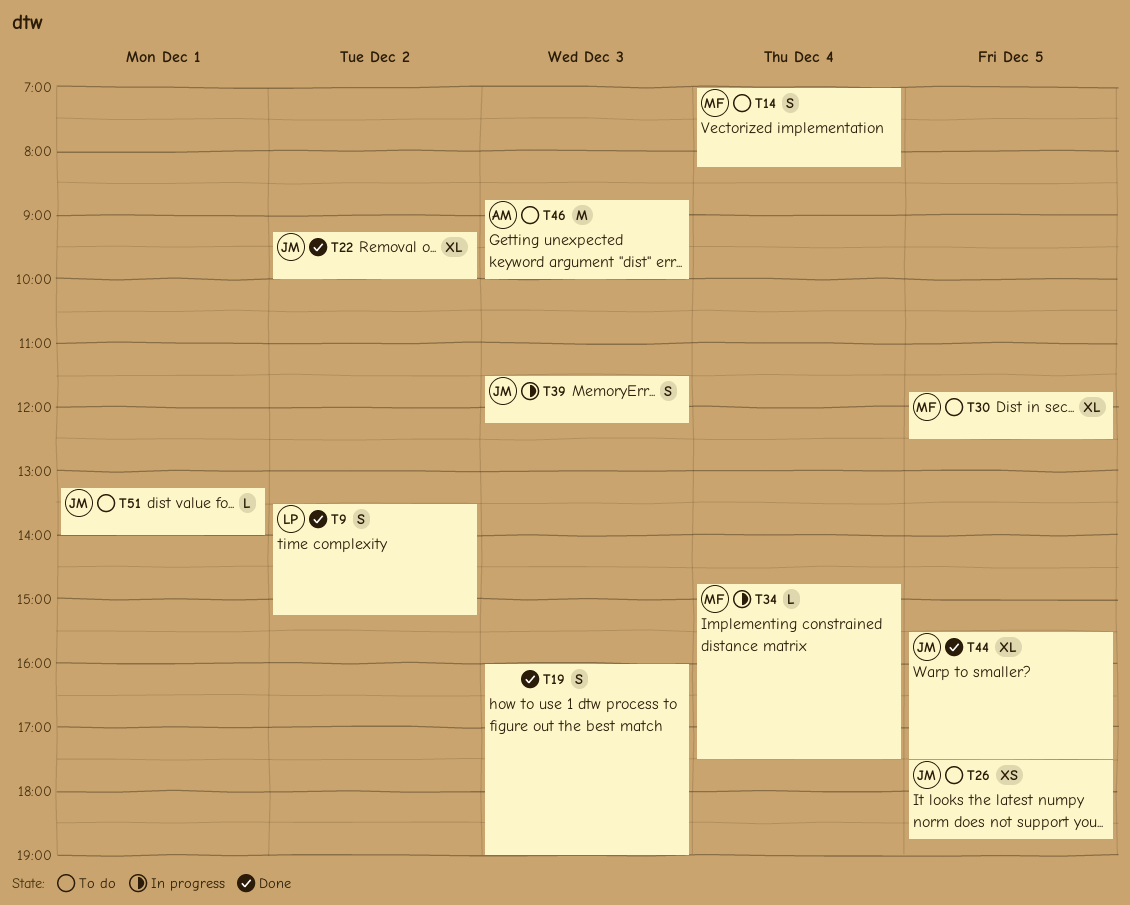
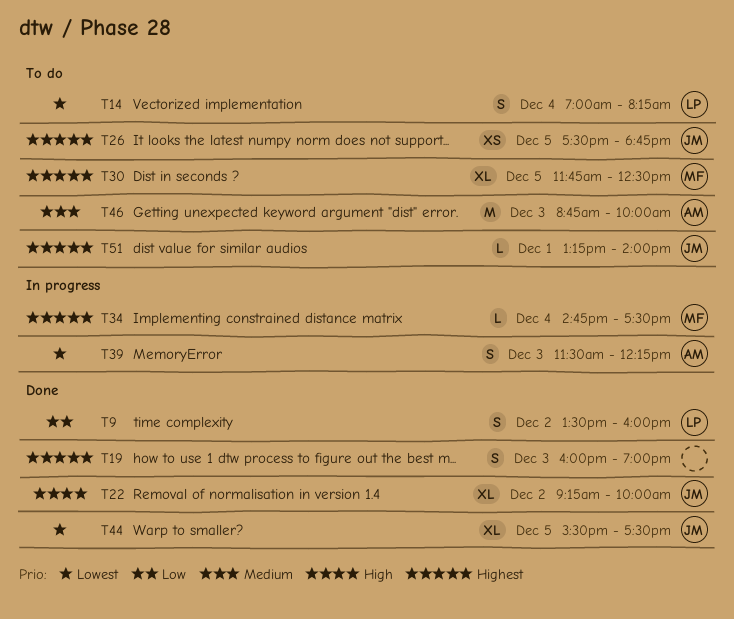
T9, ends: 15:15 -> 16:00
T14, owner: MF -> LP
T39, owner: JM -> AM

